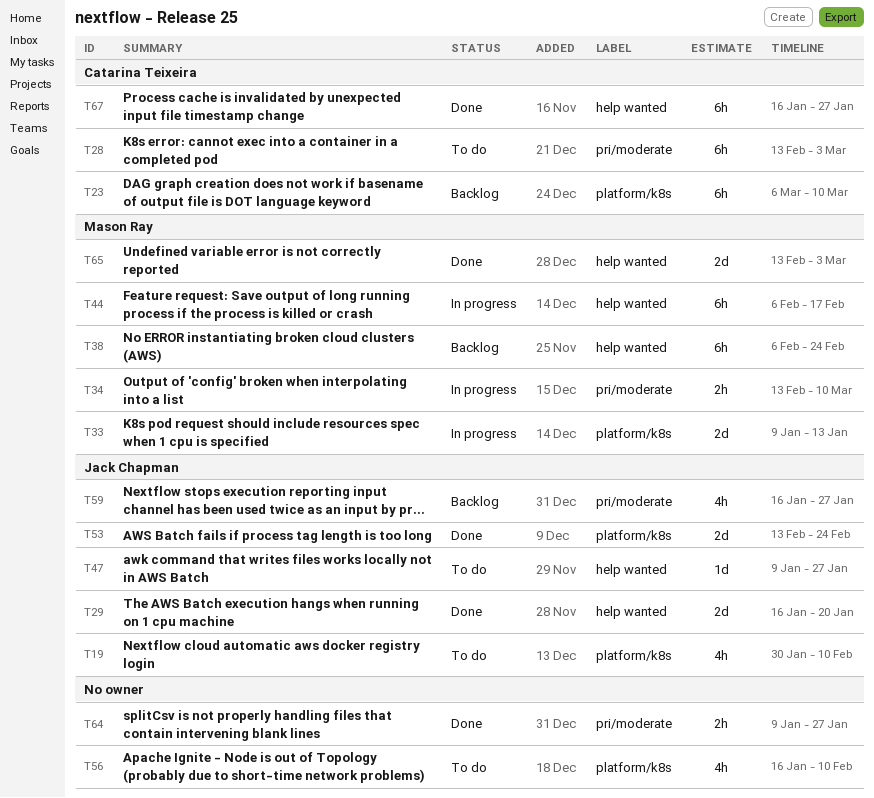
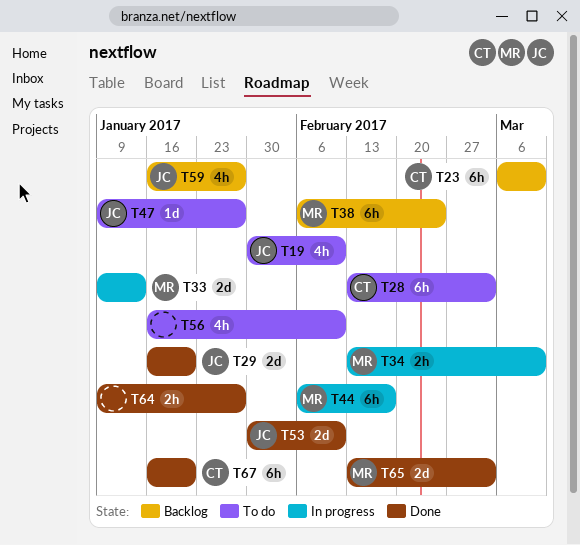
T53, start: Feb 13 -> Jan 30
T53, due: Feb 24 -> Feb 10
T67, due: Jan 27 -> Jan 20

